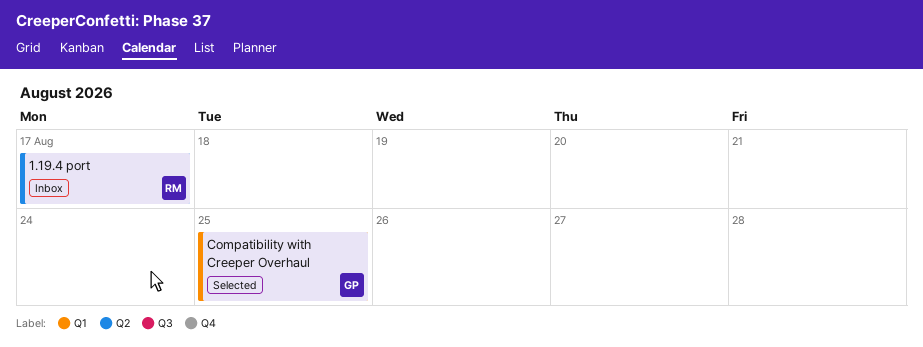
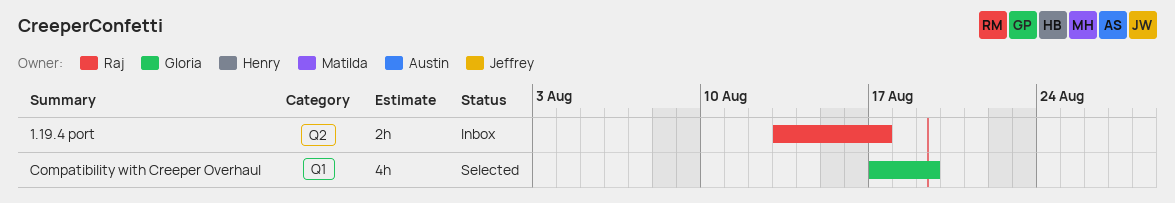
Compatibility with Creeper Overhaul, due: Aug 25 -> Aug 19

